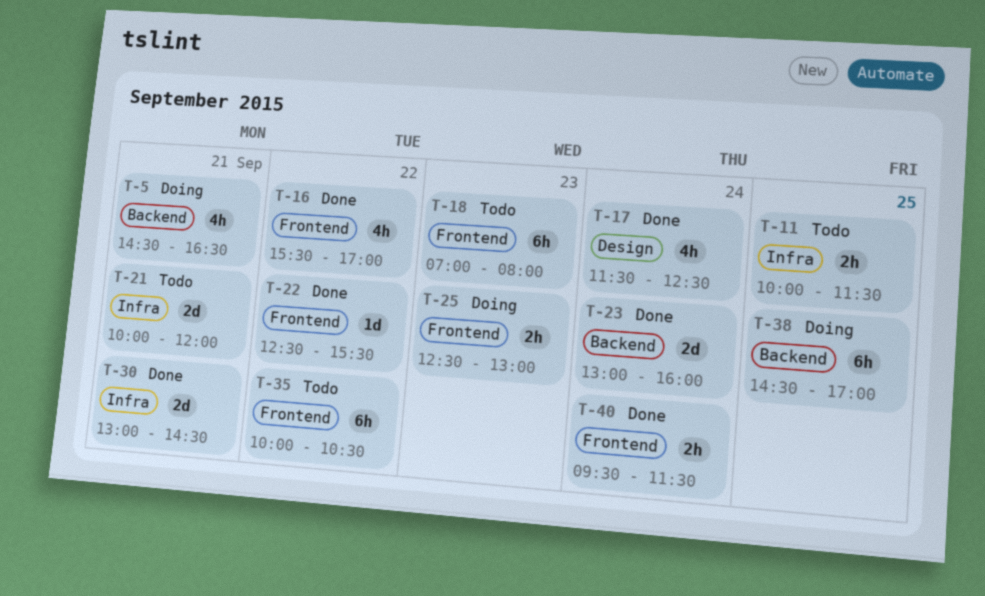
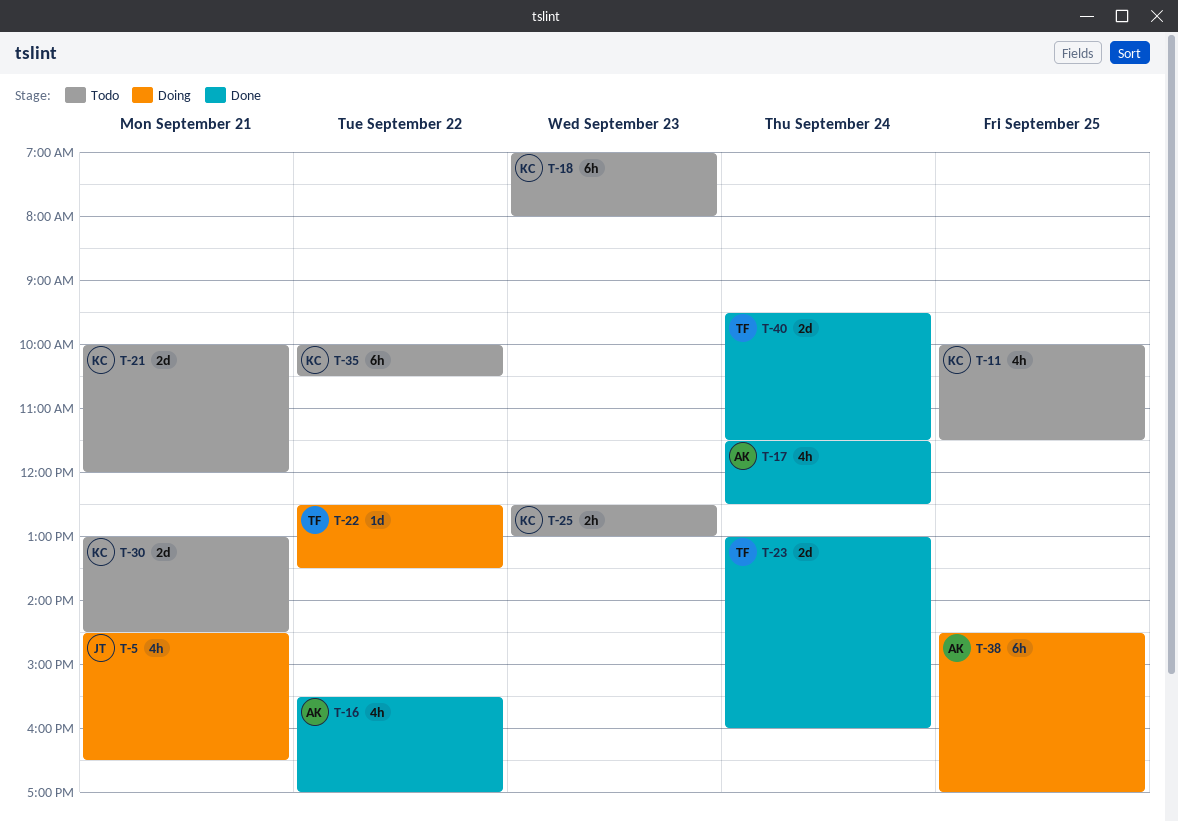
T-11, estimate: 2h -> 4h
T-22, status: Done -> Doing
T-22, ends: 15:30 -> 13:30
T-25, status: Doing -> Todo
T-30, status: Done -> Todo
T-40, estimate: 2h -> 2d

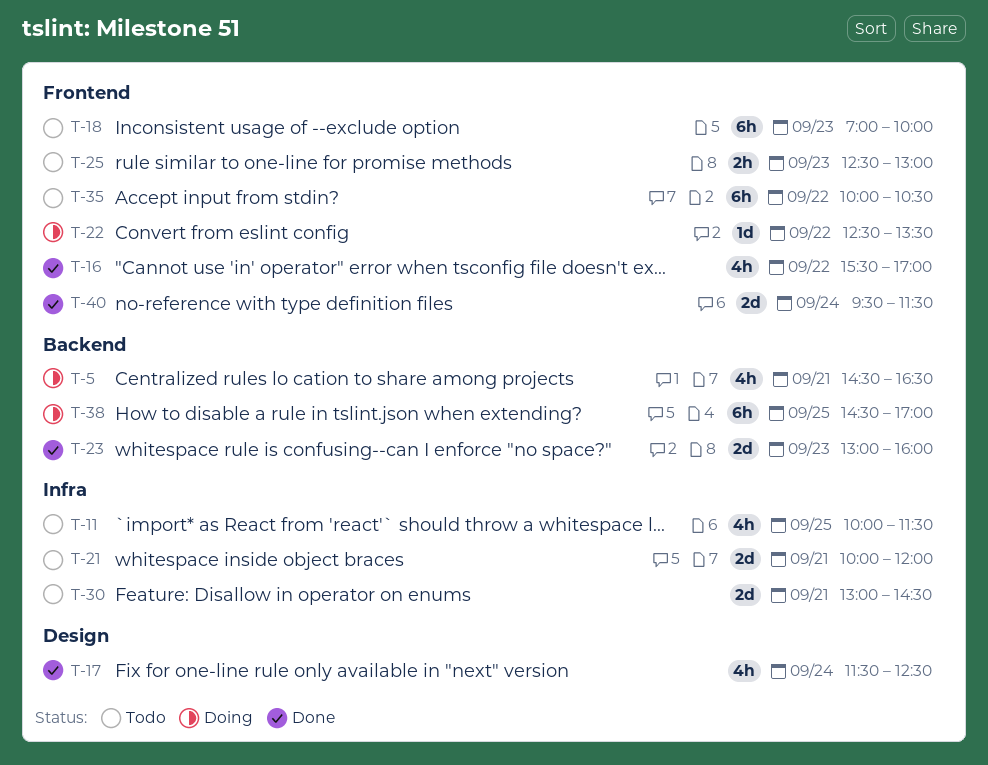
T-18, ends: 08:00 -> 10:00
T-23, day: Sep 24 -> Sep 23

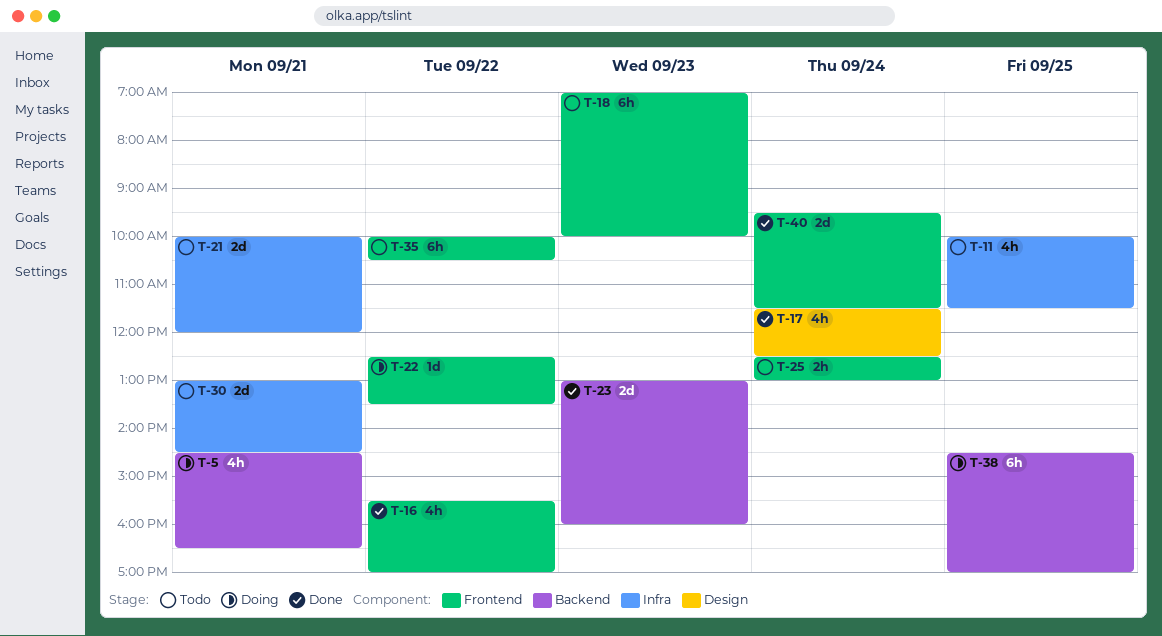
T-25, day: Sep 23 -> Sep 24

